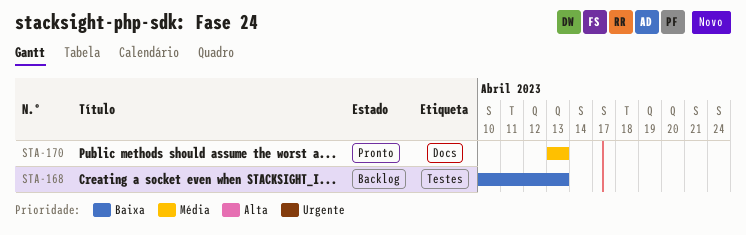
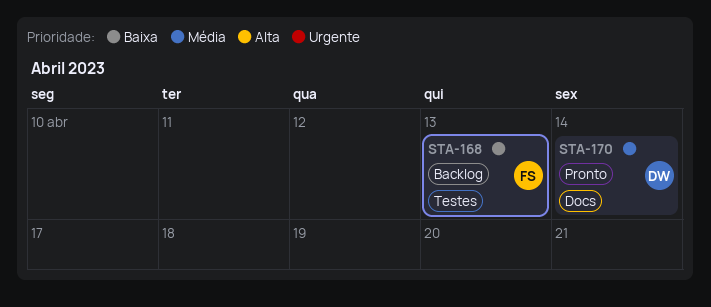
STA-170, due: Apr 13 -> Apr 14

